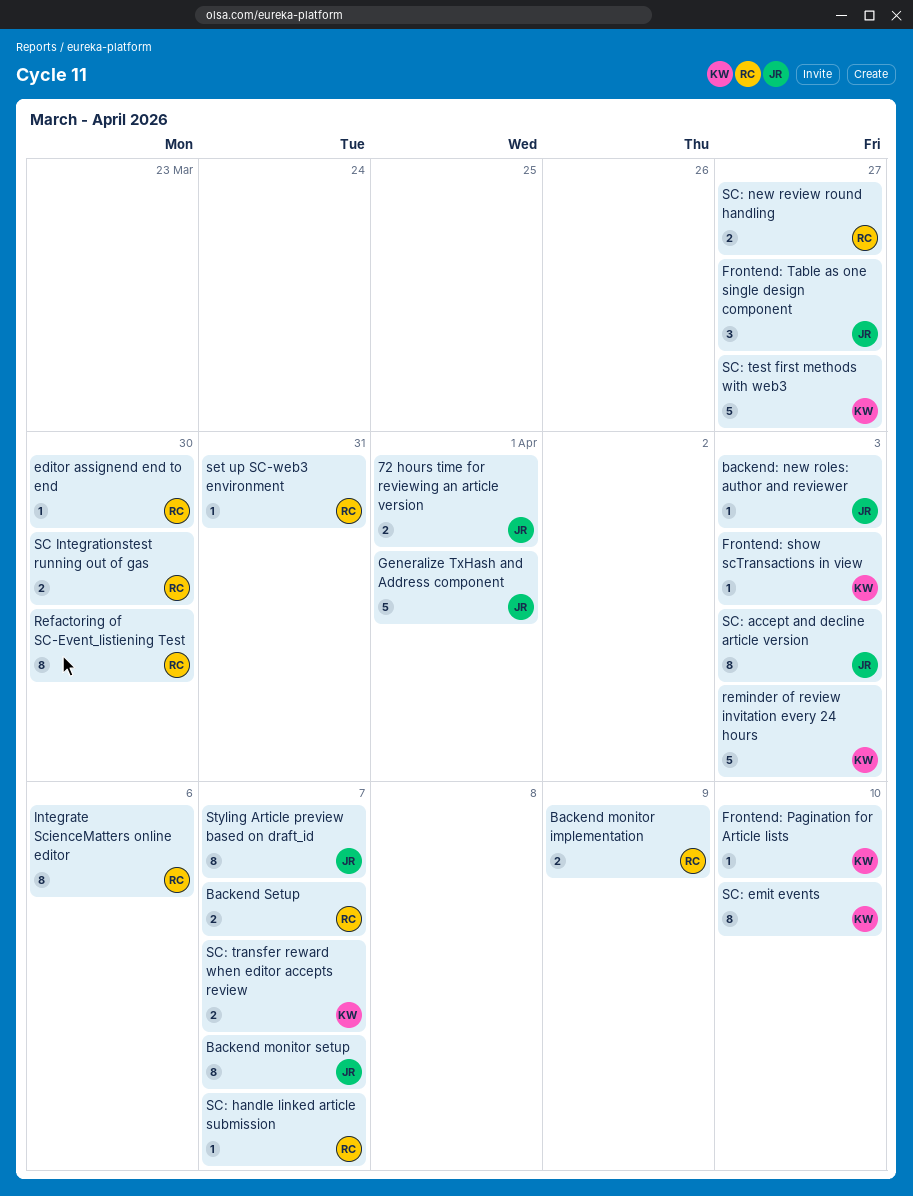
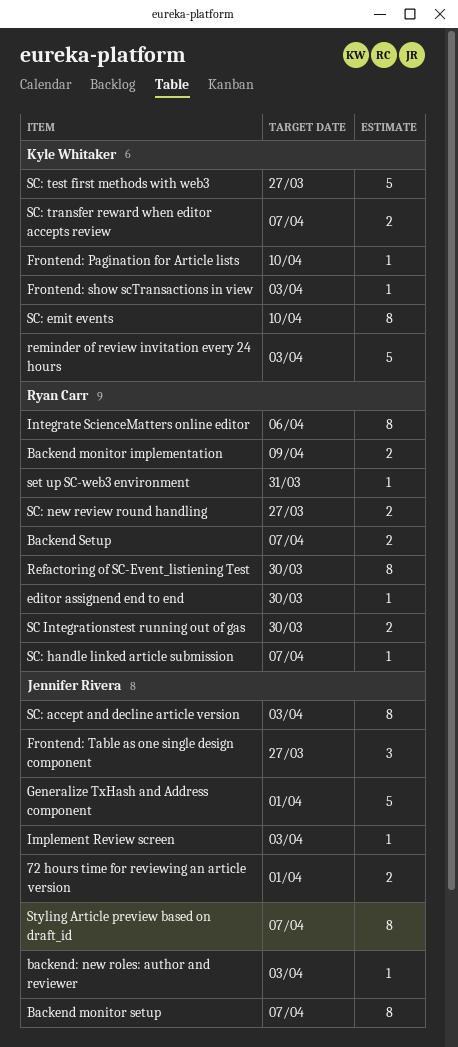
Implement Review screen: none -> present

